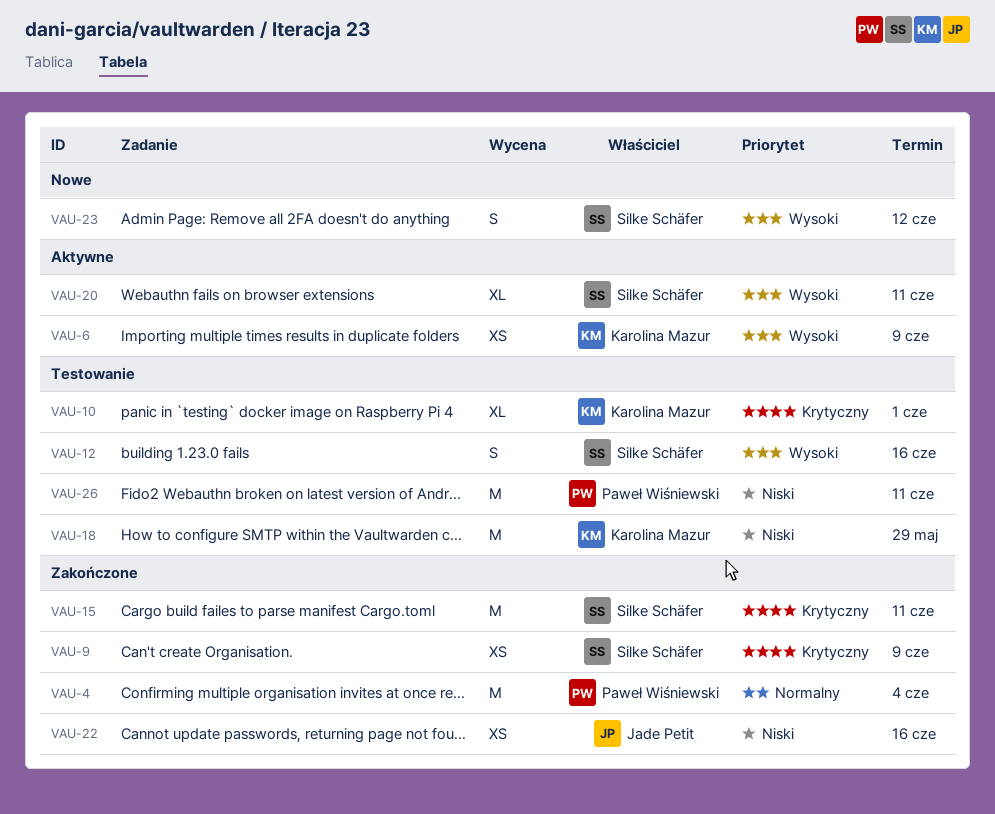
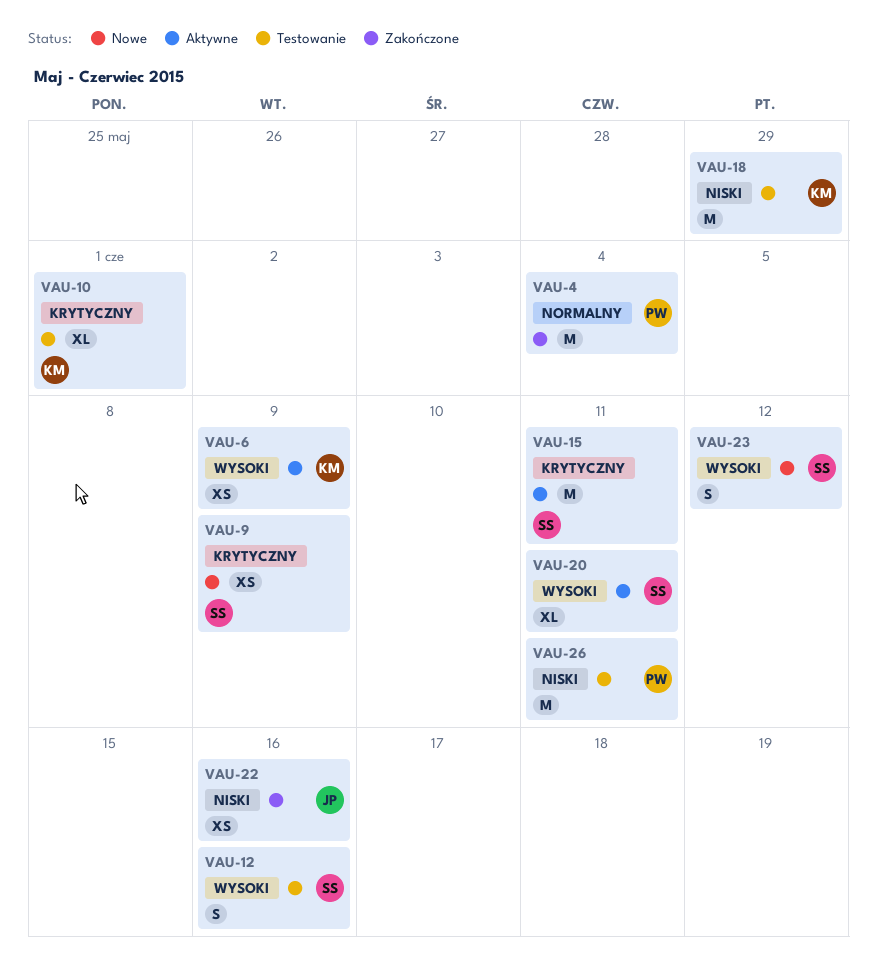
VAU-9, status: Zakończone -> Nowe
VAU-15, status: Zakończone -> Aktywne

